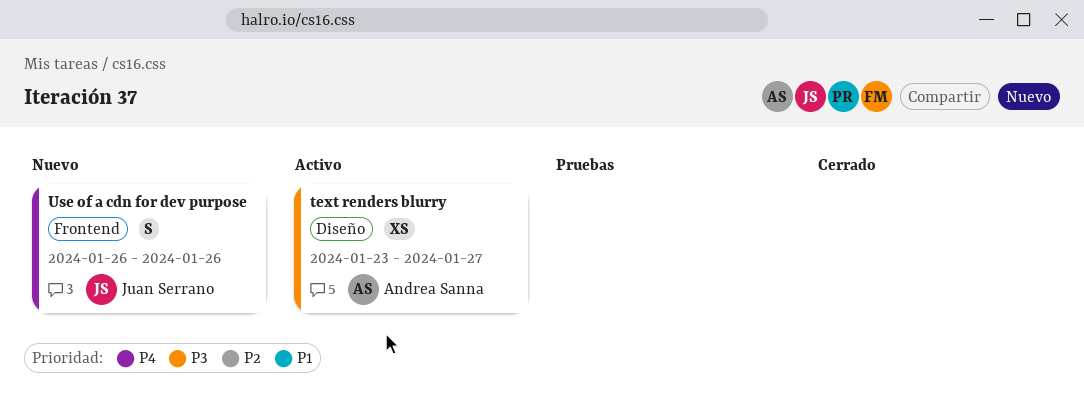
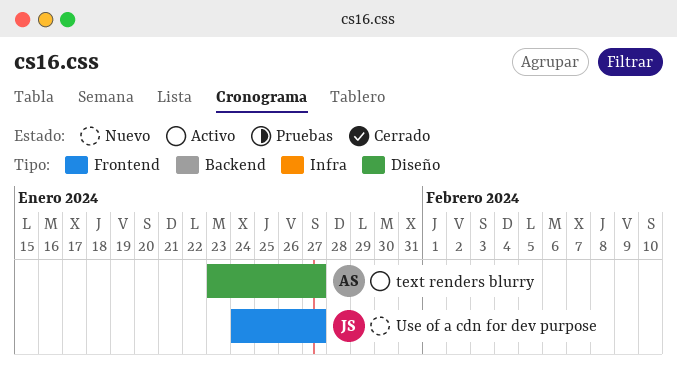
Use of a cdn for dev purpose, start: Jan 26 -> Jan 24
Use of a cdn for dev purpose, due: Jan 26 -> Jan 27

